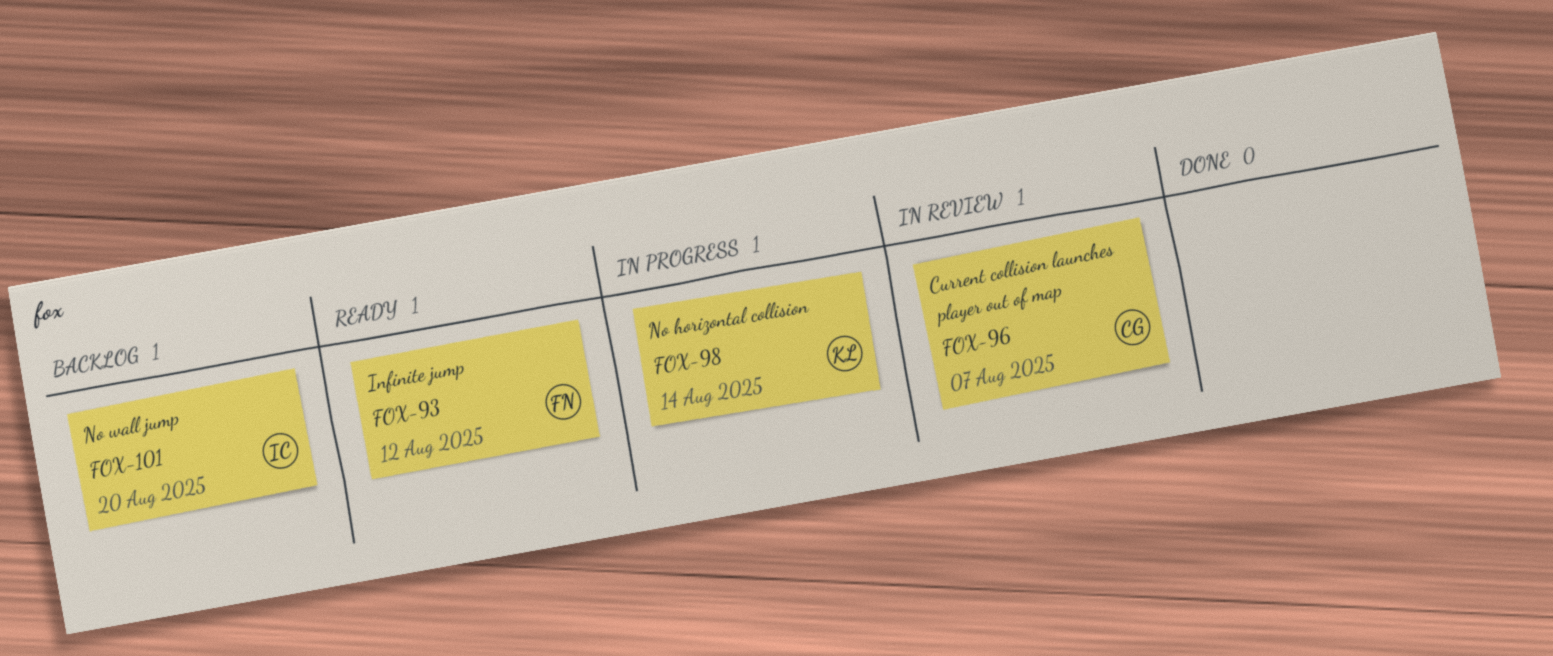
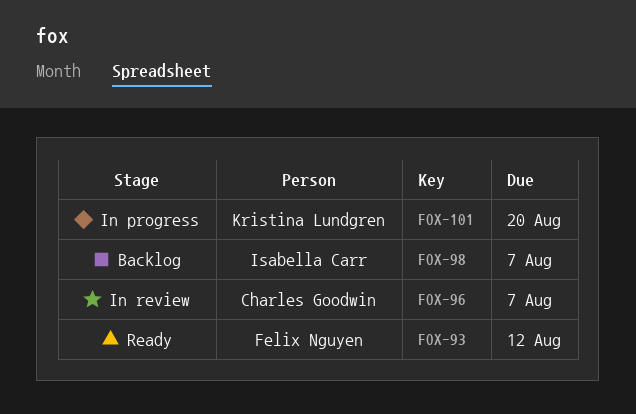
FOX-98, status: In progress -> Backlog
FOX-98, owner: Kristina Lundgren -> Isabella Carr
FOX-98, due: Aug 14 -> Aug 7
FOX-101, status: Backlog -> In progress
FOX-101, owner: Isabella Carr -> Kristina Lundgren

